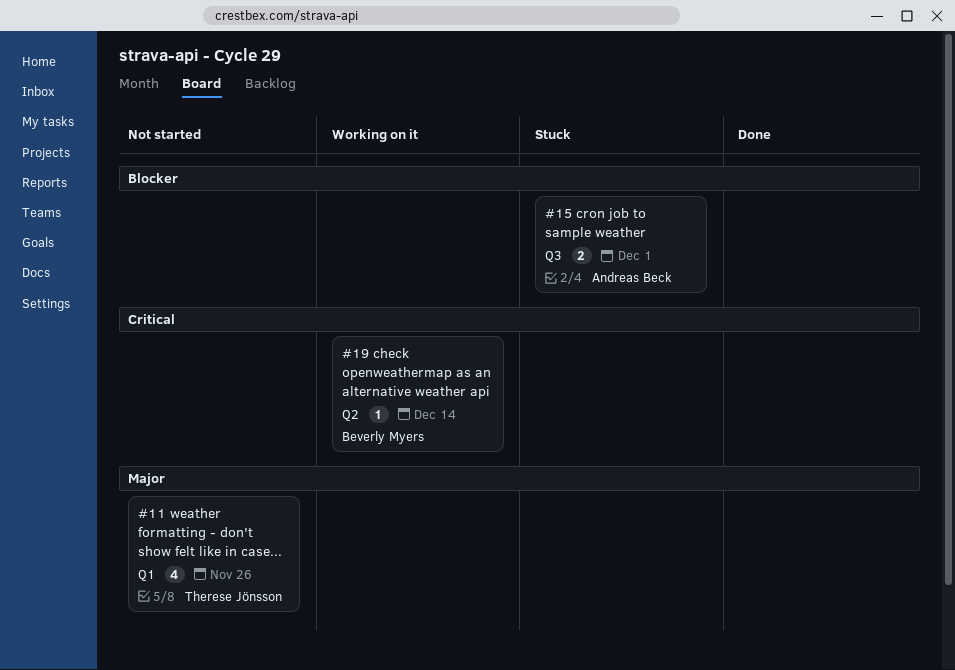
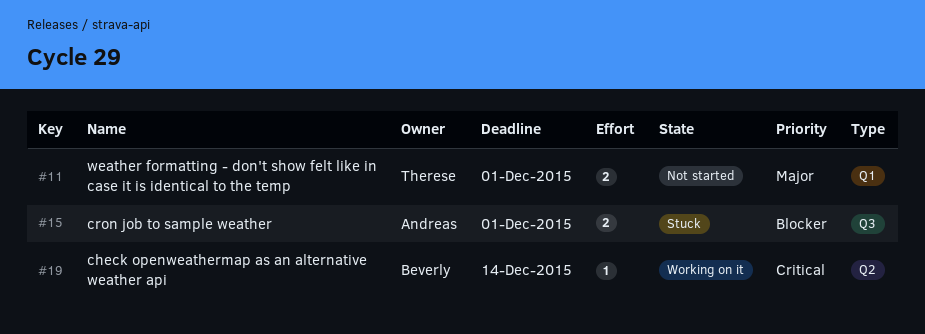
#11, estimate: 4 -> 2
#11, due: Nov 26 -> Dec 1

